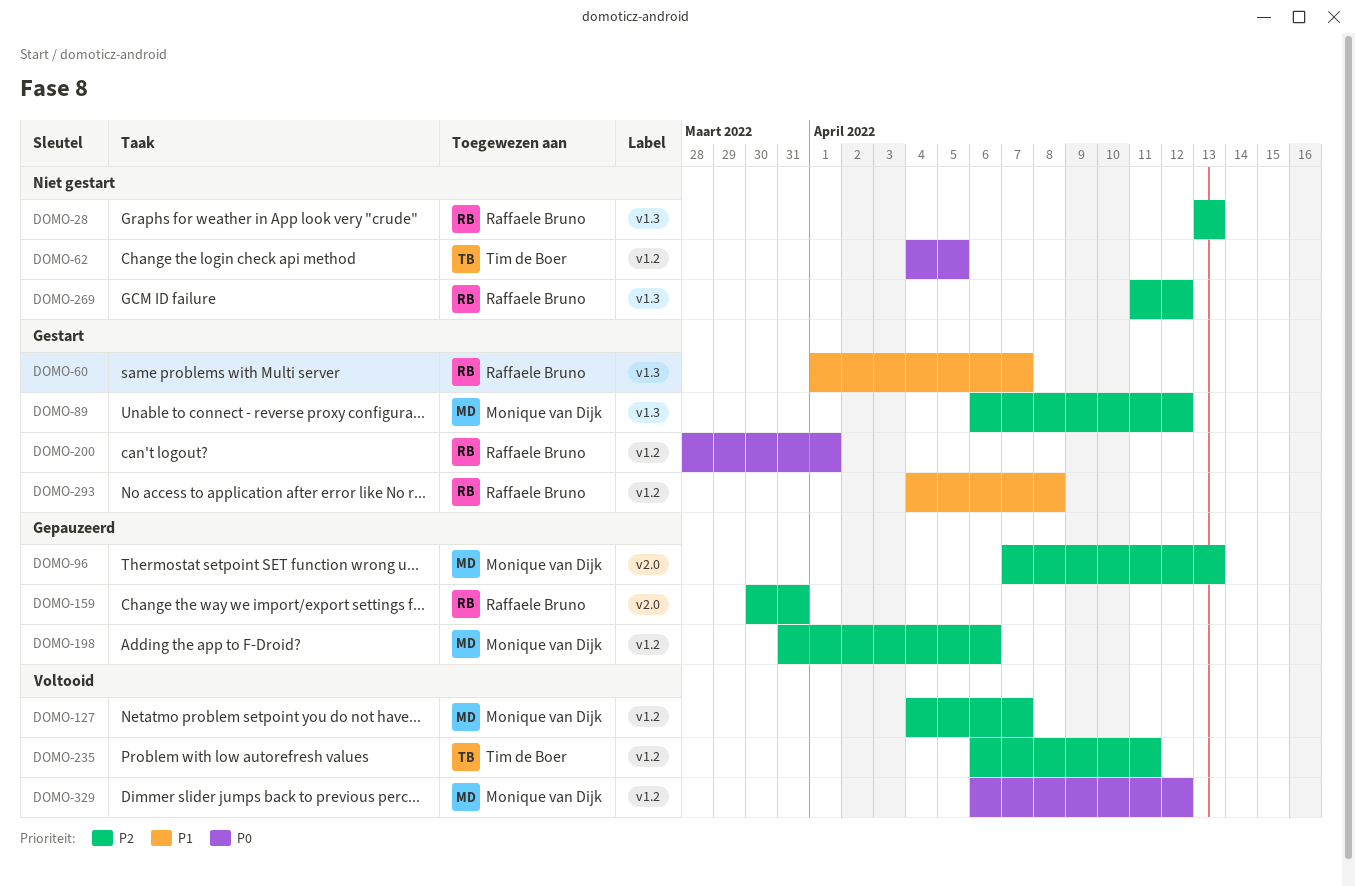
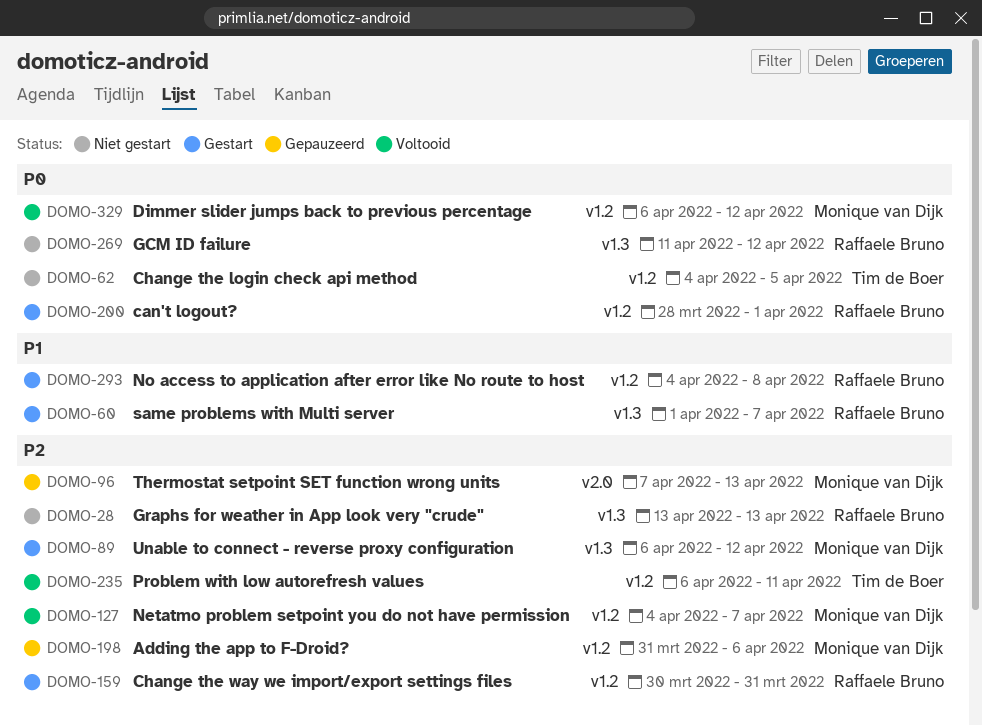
DOMO-159, status: Gepauzeerd -> Gestart
DOMO-159, label: v2.0 -> v1.2
DOMO-269, priority: P2 -> P0

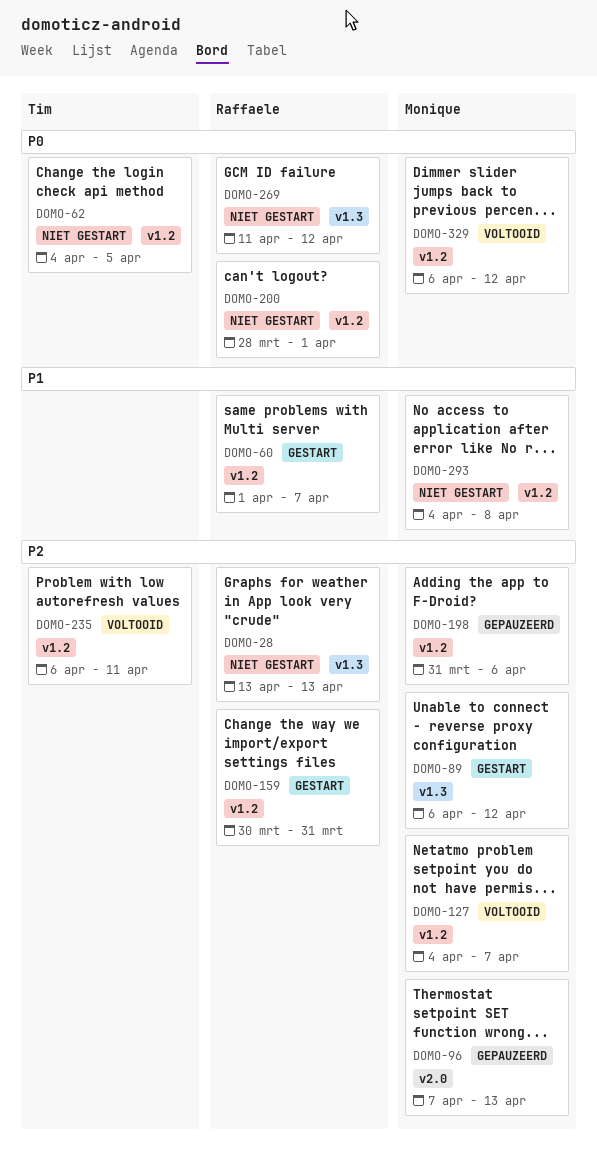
DOMO-60, label: v1.3 -> v1.2
DOMO-200, status: Gestart -> Niet gestart
DOMO-293, status: Gestart -> Niet gestart
DOMO-293, owner: Raffaele Bruno -> Monique van Dijk

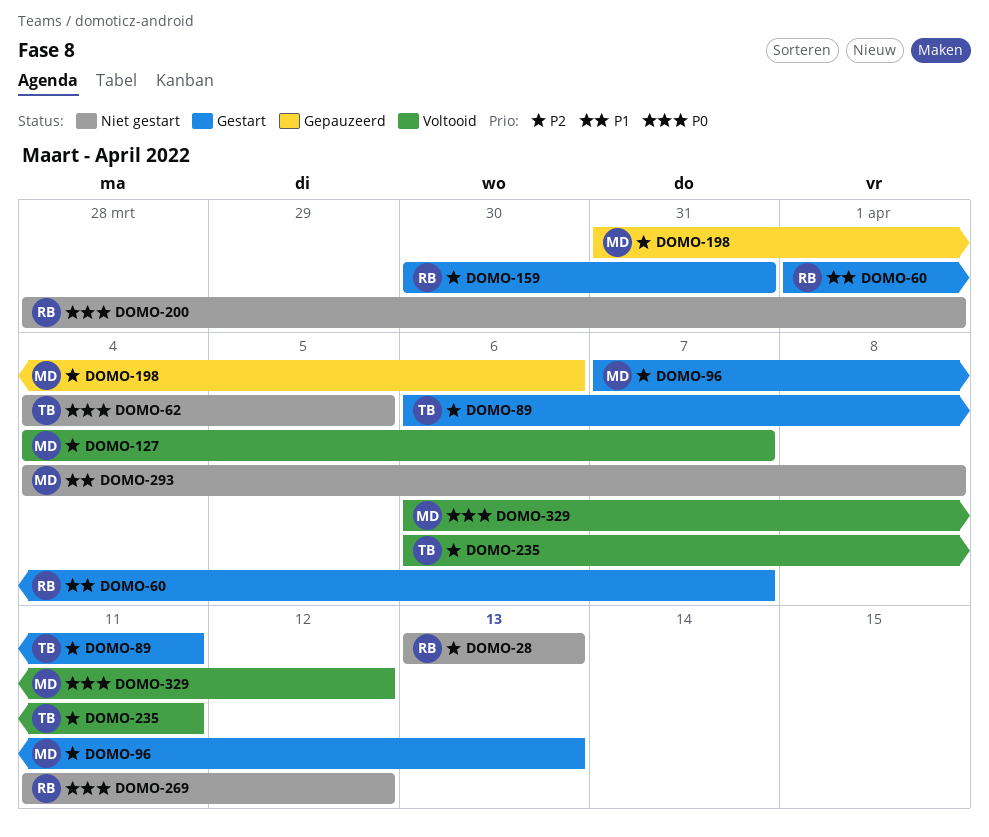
DOMO-89, owner: Monique -> Tim
DOMO-89, due: Apr 12 -> Apr 11
DOMO-96, status: Gepauzeerd -> Gestart

